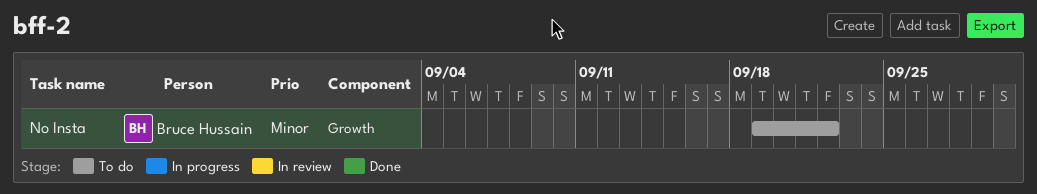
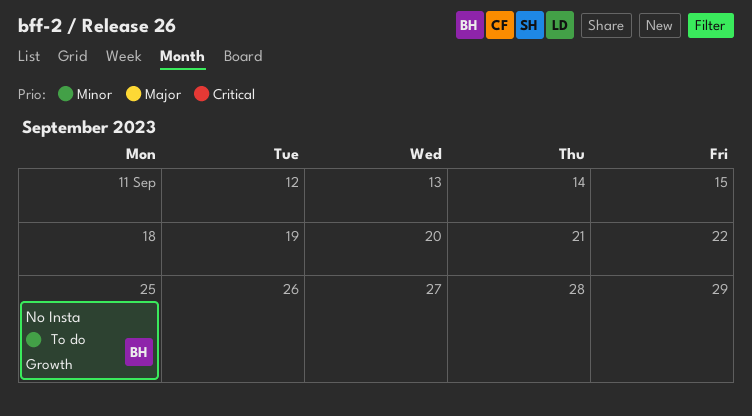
No Insta, due: Sep 22 -> Sep 25

